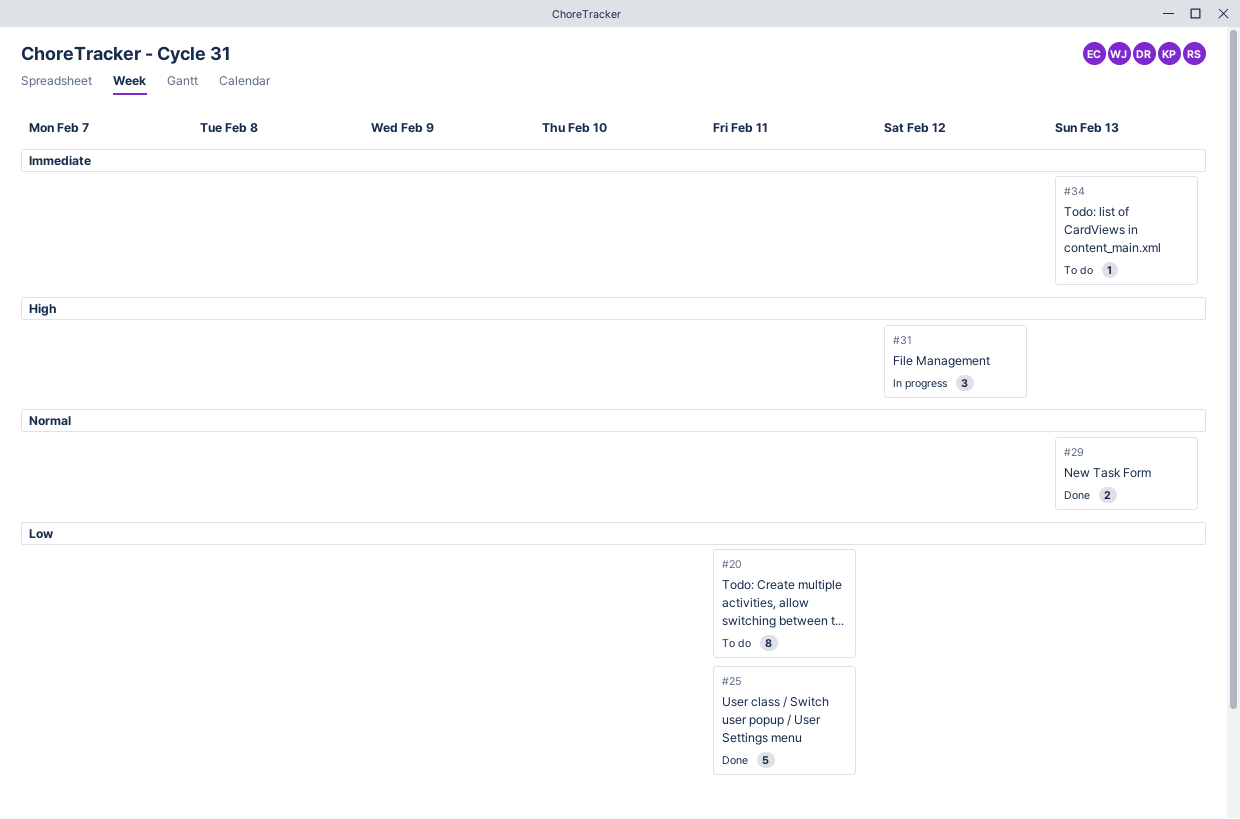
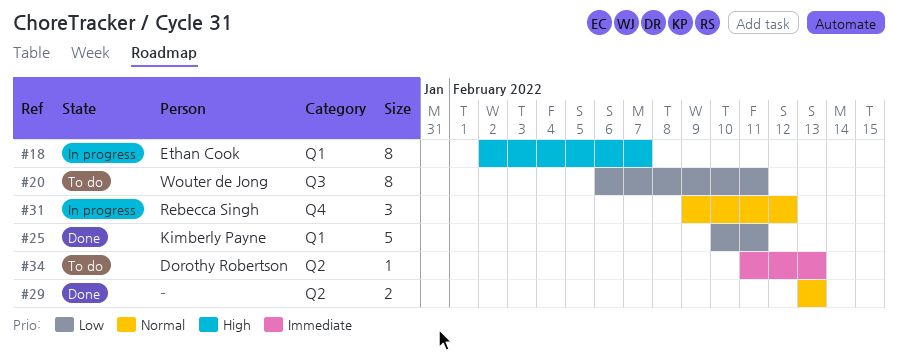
#18: none -> present
#31, priority: High -> Normal

